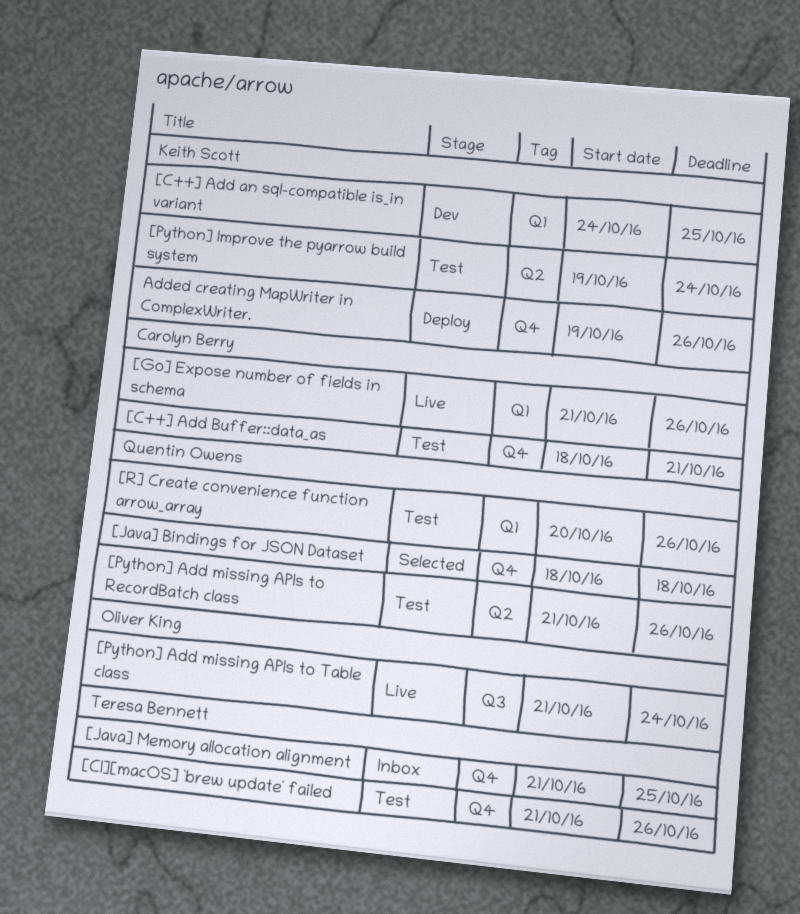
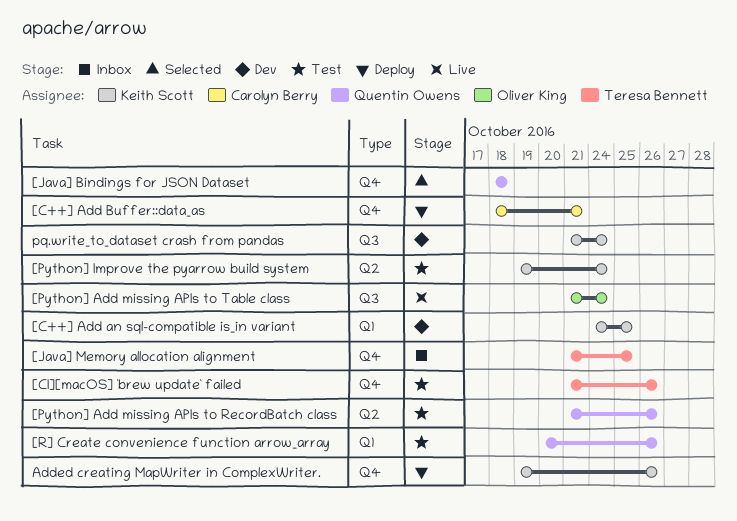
[C++] Add Buffer::data_as, status: Test -> Deploy
[Go] Expose number of fields in schema: present -> none
pq.write_to_dataset crash from pandas: none -> present

